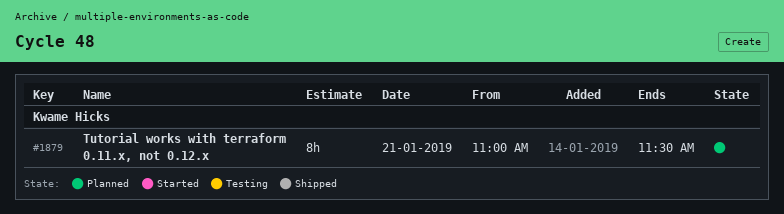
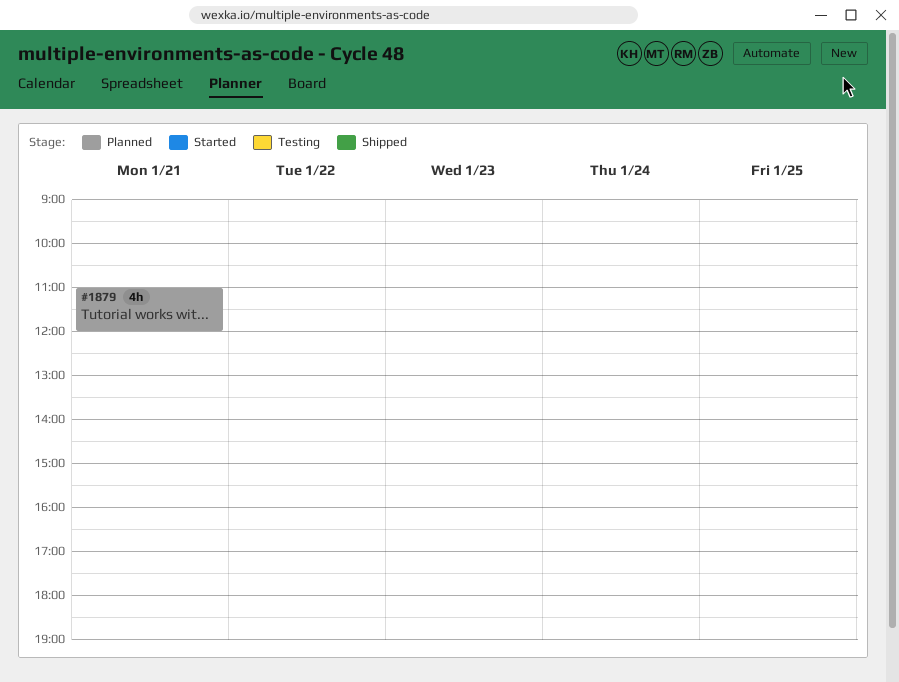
#1879, estimate: 8h -> 4h
#1879, ends: 11:30 -> 12:00

